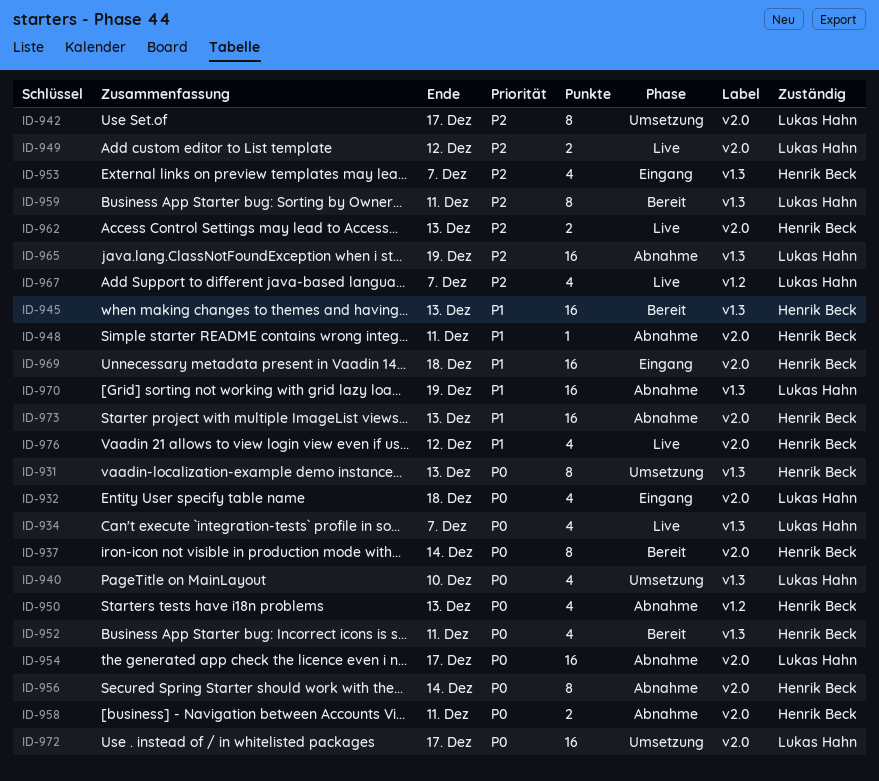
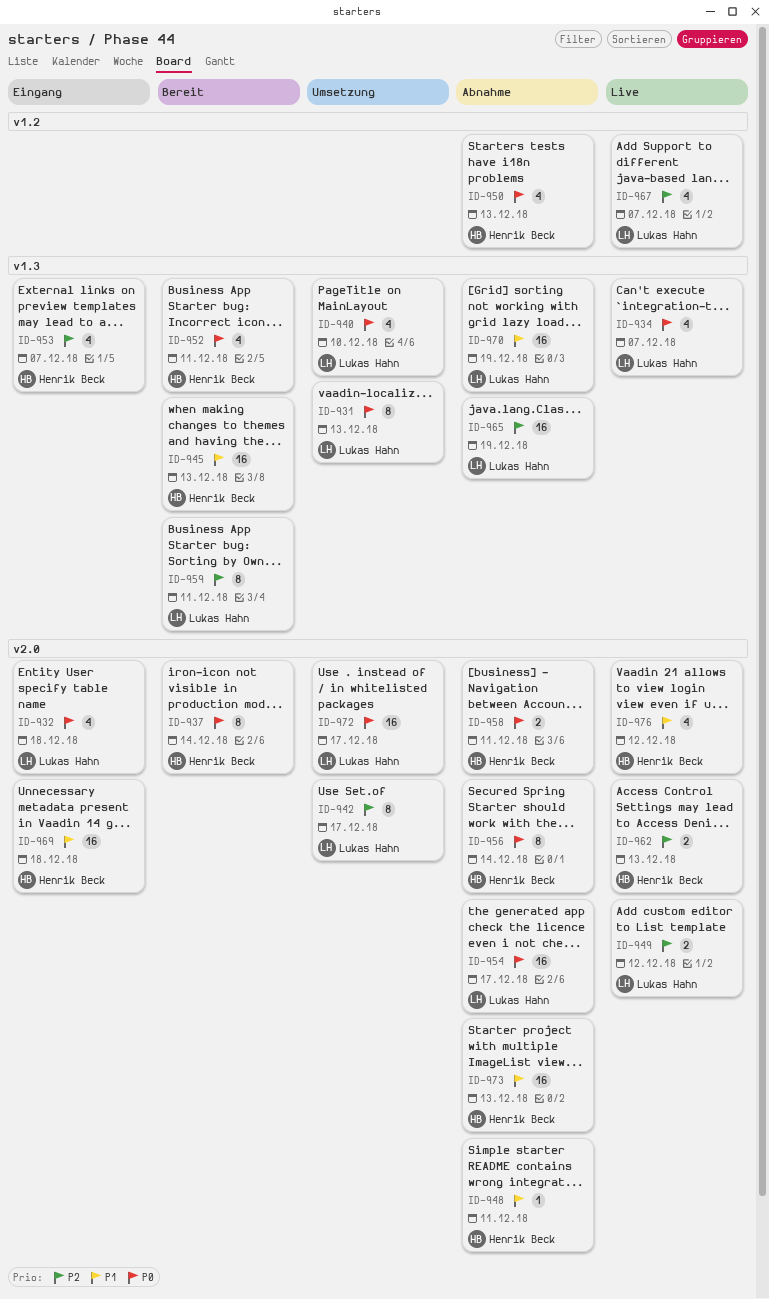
ID-931, owner: Henrik Beck -> Lukas Hahn

